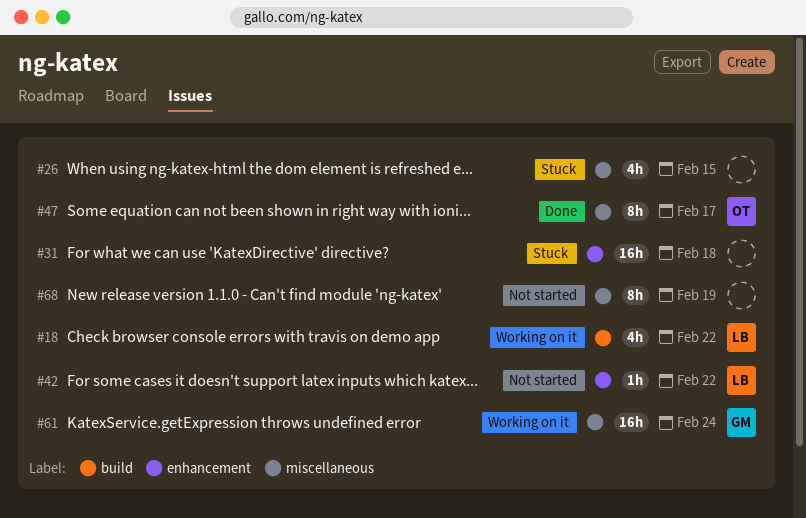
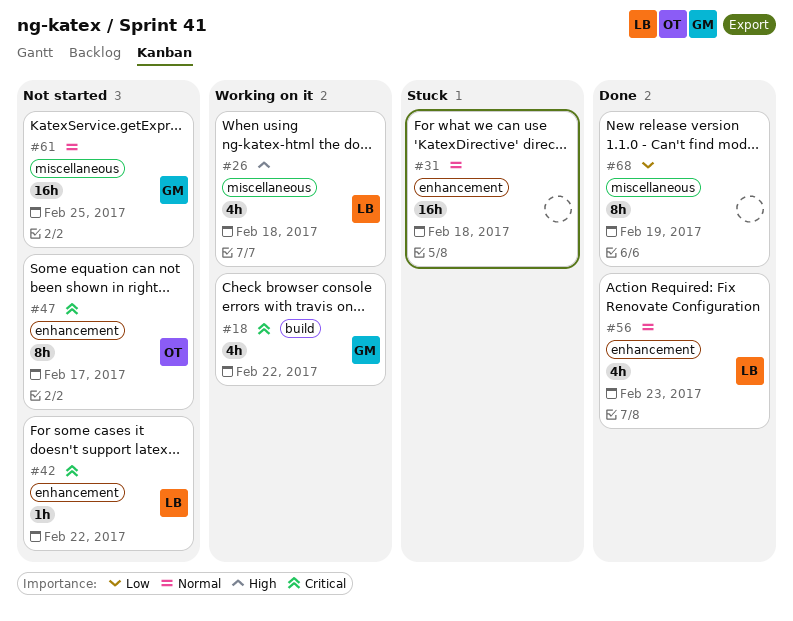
#18, owner: LB -> GM
#26, status: Stuck -> Working on it
#26, owner: none -> LB
#26, due: Feb 15 -> Feb 18
#47, status: Done -> Not started
#47, label: miscellaneous -> enhancement
#56: none -> present
#61, status: Working on it -> Not started
#61, due: Feb 24 -> Feb 25
#68, status: Not started -> Done

